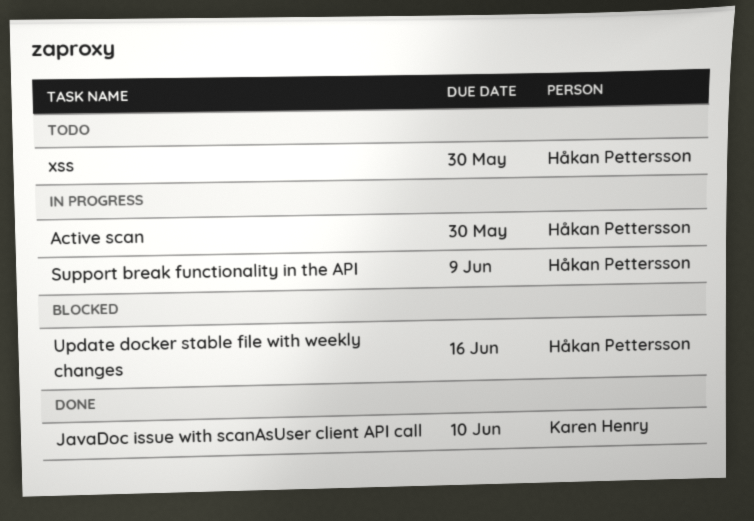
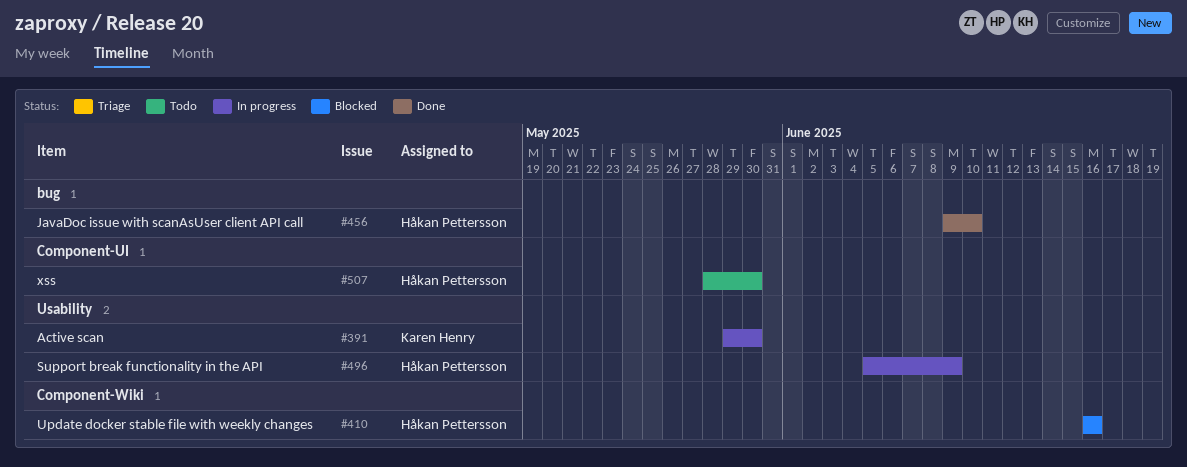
Active scan, owner: Håkan Pettersson -> Karen Henry
JavaDoc issue with scanAsUser client API call, owner: Karen Henry -> Håkan Pettersson

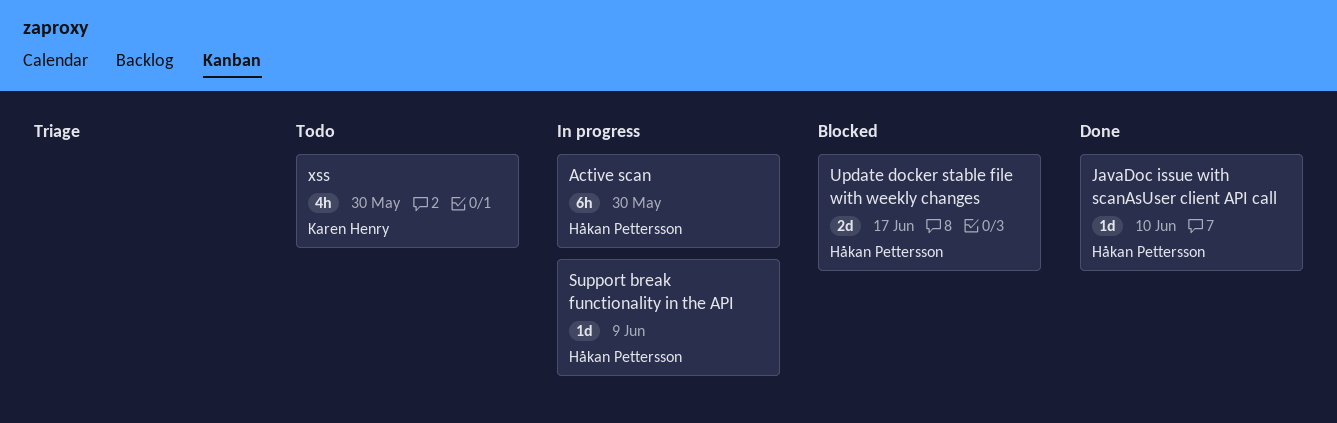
Active scan, owner: Karen Henry -> Håkan Pettersson
Update docker stable file with weekly changes, due: Jun 16 -> Jun 17
xss, owner: Håkan Pettersson -> Karen Henry

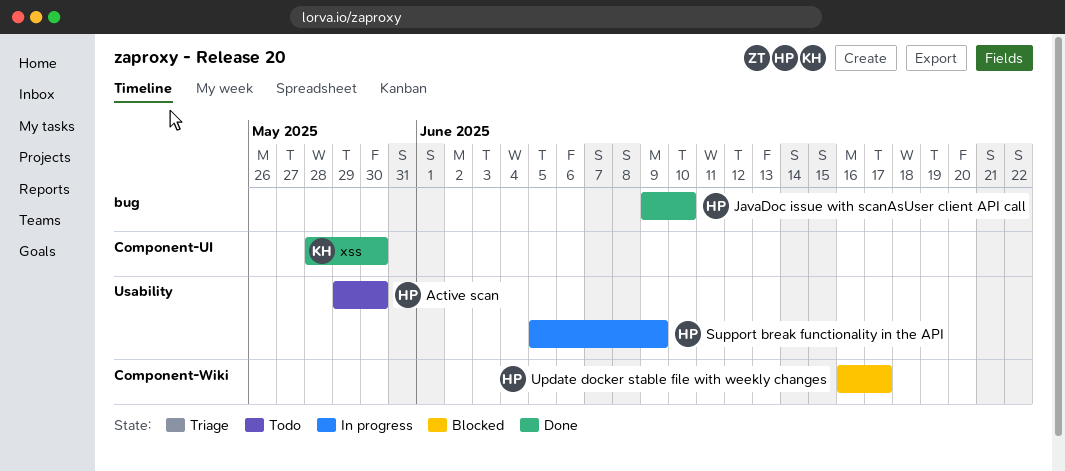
Active scan, status: In progress -> Todo
xss, status: Todo -> Done

